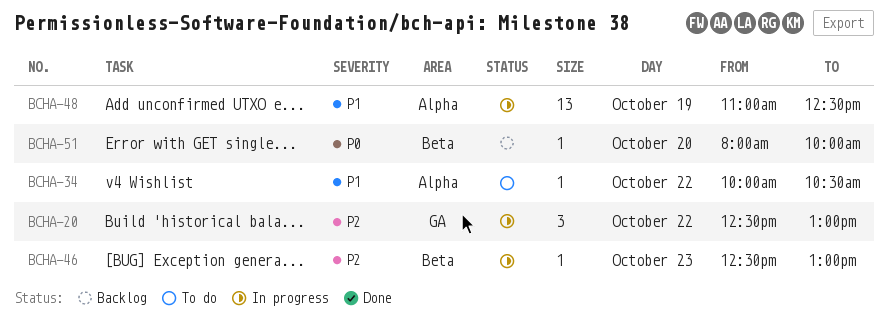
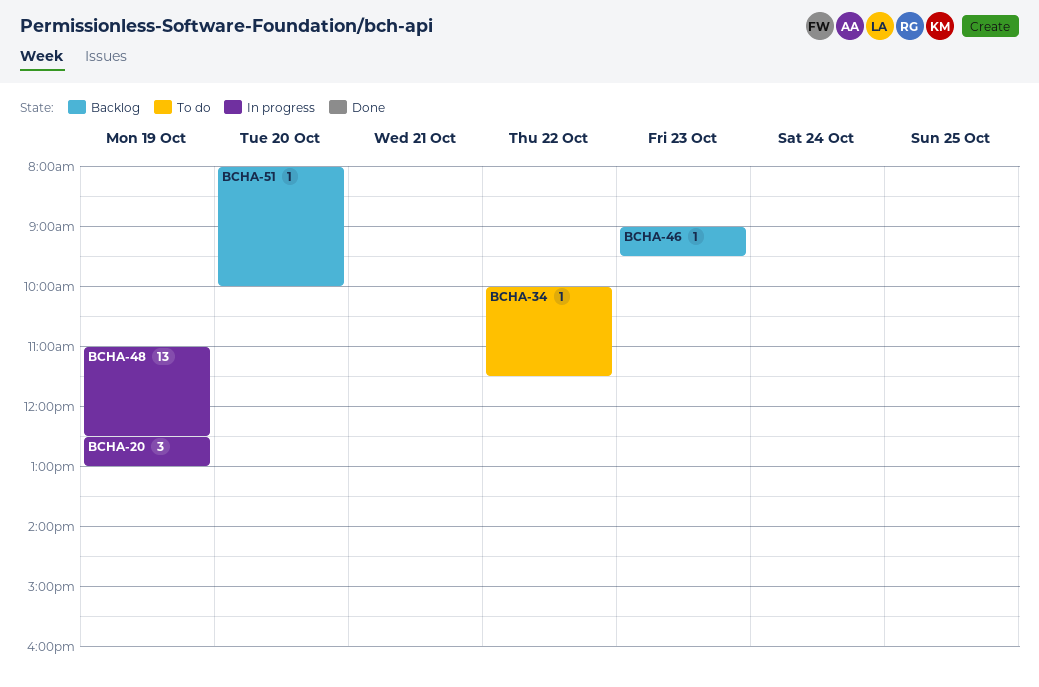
BCHA-20, day: Oct 22 -> Oct 19
BCHA-34, ends: 10:30 -> 11:30
BCHA-46, status: In progress -> Backlog
BCHA-46, begins: 12:30 -> 09:00
BCHA-46, ends: 13:00 -> 09:30

